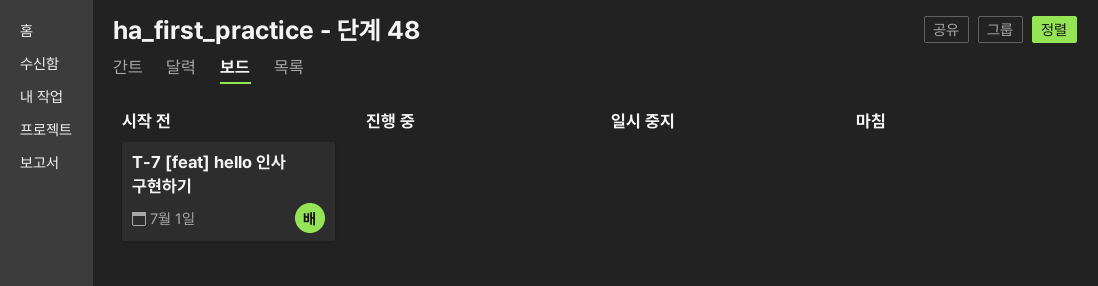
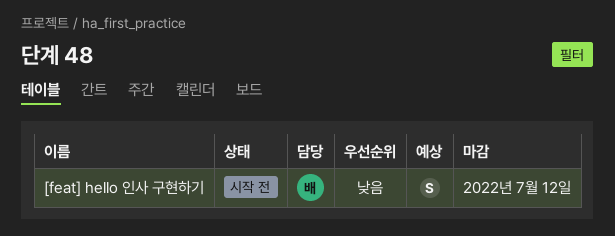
[feat] hello 인사 구현하기, due: Jul 1 -> Jul 12

